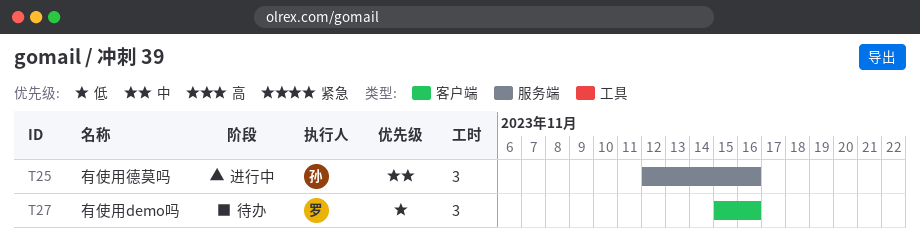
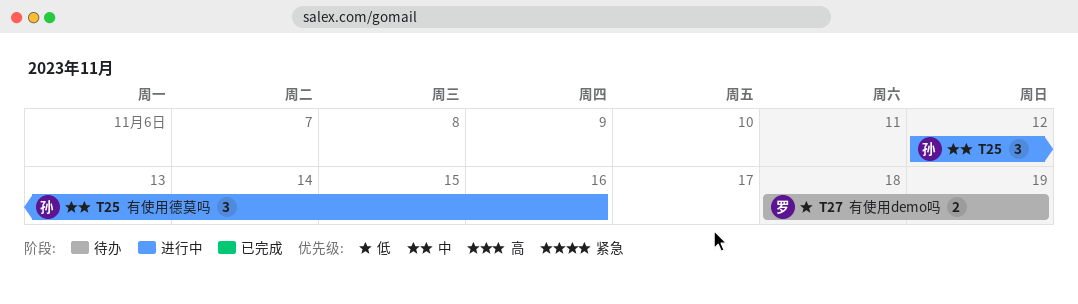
T27, estimate: 3 -> 2
T27, start: Nov 15 -> Nov 18
T27, due: Nov 16 -> Nov 19

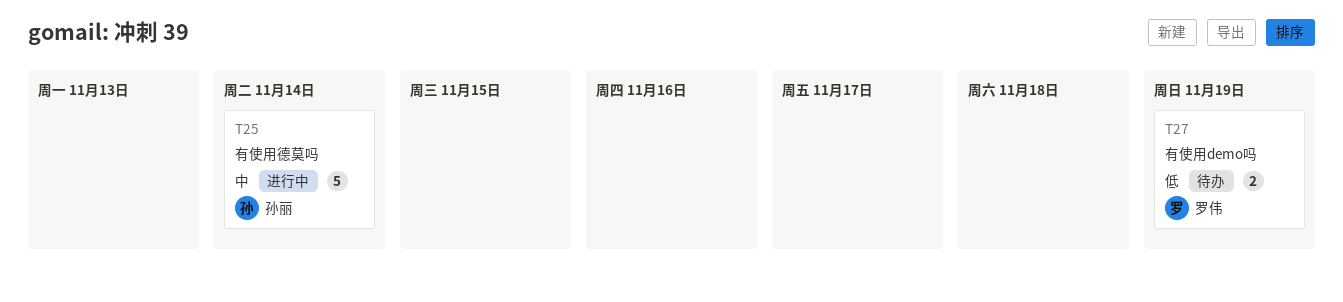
T25, estimate: 3 -> 5
T25, due: Nov 16 -> Nov 14

